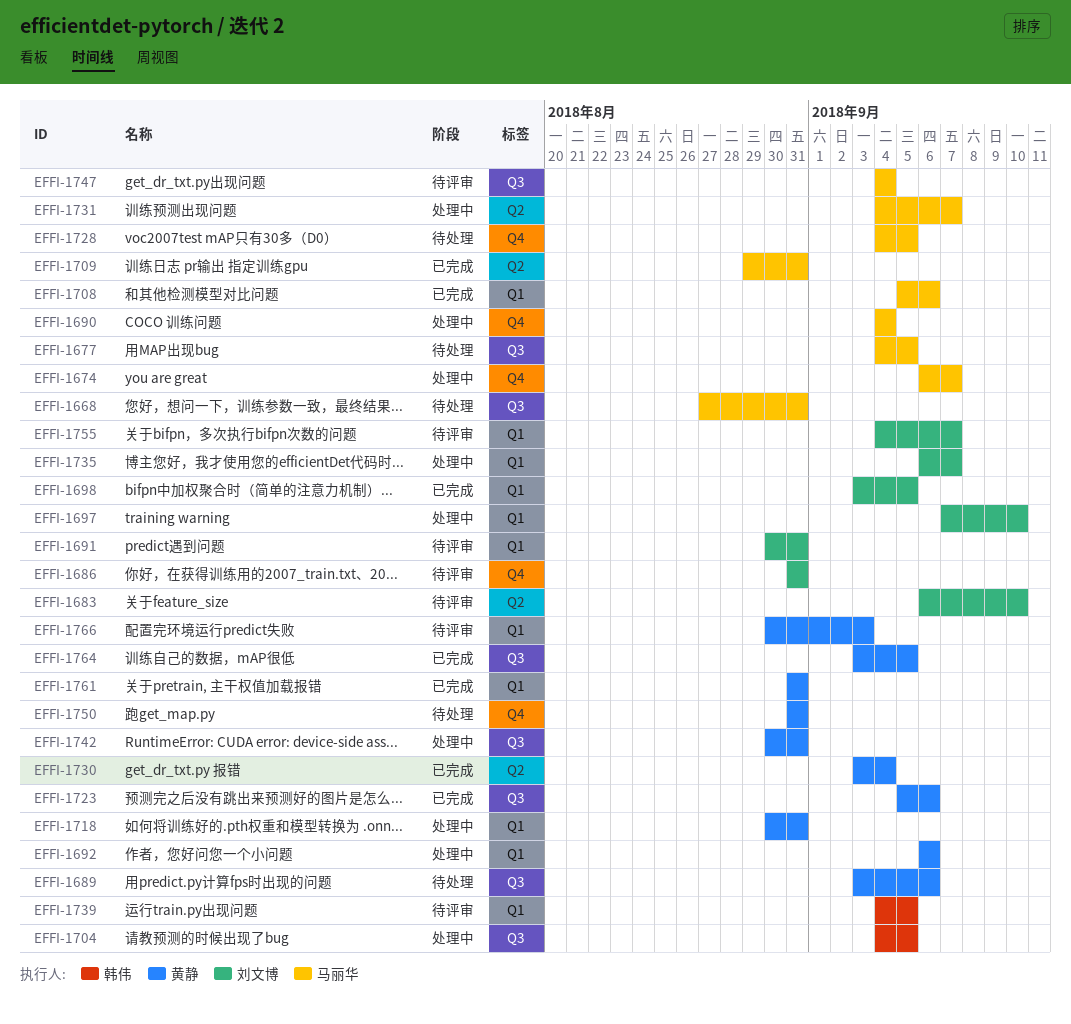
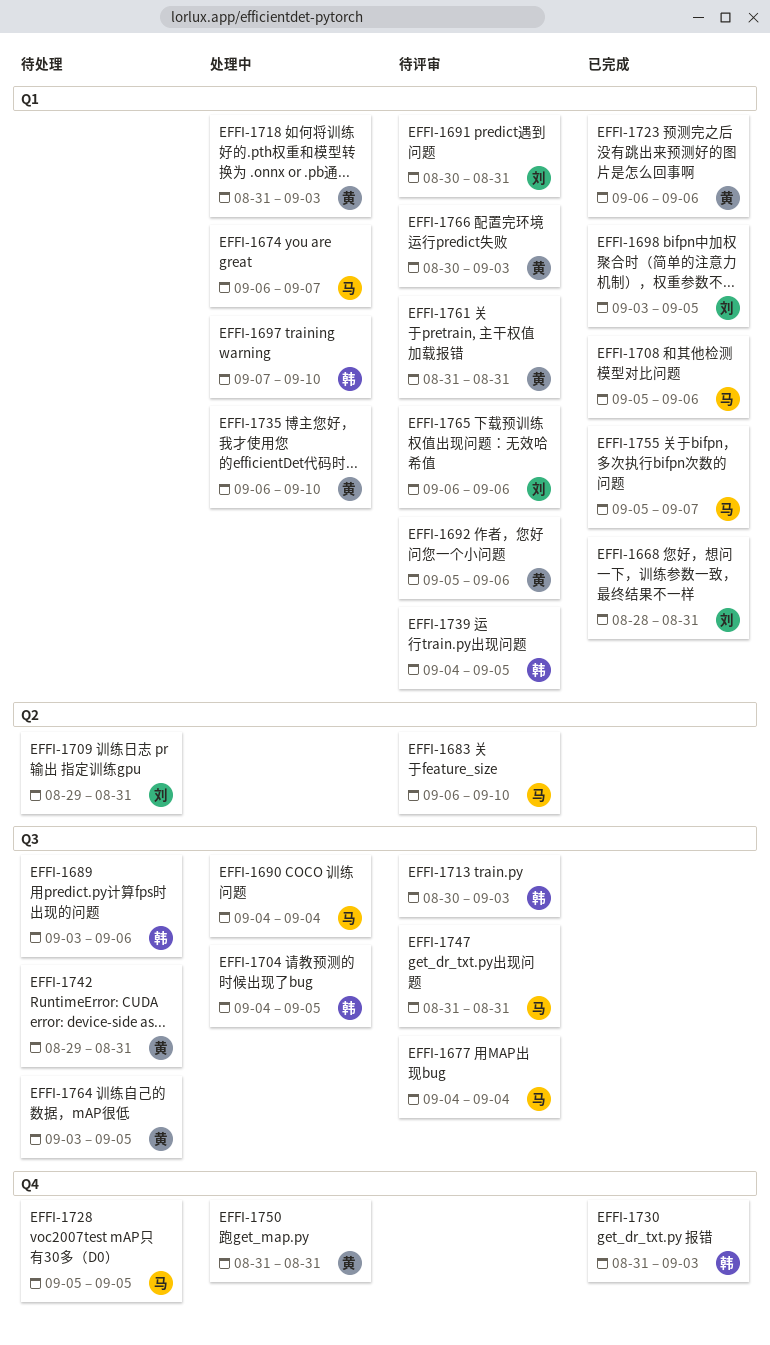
EFFI-1668, status: 待处理 -> 已完成
EFFI-1668, owner: 马丽华 -> 刘文博
EFFI-1668, label: Q3 -> Q1
EFFI-1668, start: Aug 27 -> Aug 28
EFFI-1674, label: Q4 -> Q1
EFFI-1677, status: 待处理 -> 待评审
EFFI-1677, due: Sep 5 -> Sep 4
EFFI-1683, owner: 刘文博 -> 马丽华
EFFI-1686: present -> none
EFFI-1689, owner: 黄静 -> 韩伟
EFFI-1690, label: Q4 -> Q3
EFFI-1692, status: 处理中 -> 待评审
EFFI-1692, start: Sep 6 -> Sep 5
EFFI-1697, owner: 刘文博 -> 韩伟
EFFI-1709, status: 已完成 -> 待处理
EFFI-1709, owner: 马丽华 -> 刘文博
EFFI-1713: none -> present
EFFI-1718, start: Aug 30 -> Aug 31
EFFI-1718, due: Aug 31 -> Sep 3
EFFI-1723, label: Q3 -> Q1
EFFI-1723, start: Sep 5 -> Sep 6
EFFI-1728, start: Sep 4 -> Sep 5
EFFI-1730, owner: 黄静 -> 韩伟
EFFI-1730, label: Q2 -> Q4
EFFI-1730, start: Sep 3 -> Aug 31
EFFI-1730, due: Sep 4 -> Sep 3
EFFI-1731: present -> none
EFFI-1735, owner: 刘文博 -> 黄静
EFFI-1735, due: Sep 7 -> Sep 10
EFFI-1742, status: 处理中 -> 待处理
EFFI-1742, start: Aug 30 -> Aug 29
EFFI-1747, start: Sep 4 -> Aug 31
EFFI-1747, due: Sep 4 -> Aug 31
EFFI-1750, status: 待处理 -> 处理中
EFFI-1755, status: 待评审 -> 已完成
EFFI-1755, owner: 刘文博 -> 马丽华
EFFI-1755, start: Sep 4 -> Sep 5
EFFI-1761, status: 已完成 -> 待评审
EFFI-1764, status: 已完成 -> 待处理
EFFI-1765: none -> present

